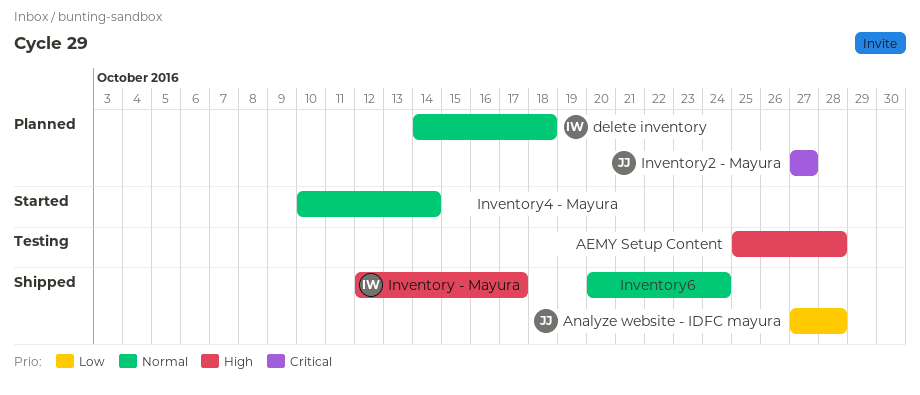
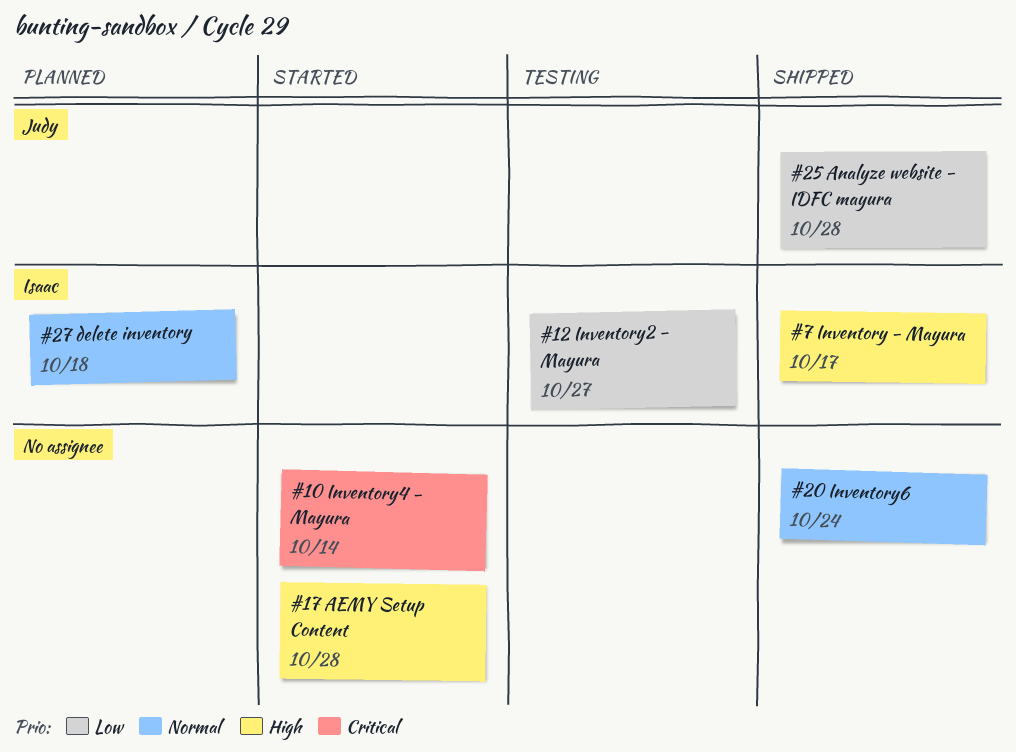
AEMY Setup Content, status: Testing -> Started
Inventory2 - Mayura, status: Planned -> Testing
Inventory2 - Mayura, owner: Judy -> Isaac
Inventory2 - Mayura, priority: Critical -> Low
Inventory4 - Mayura, priority: Normal -> Critical

